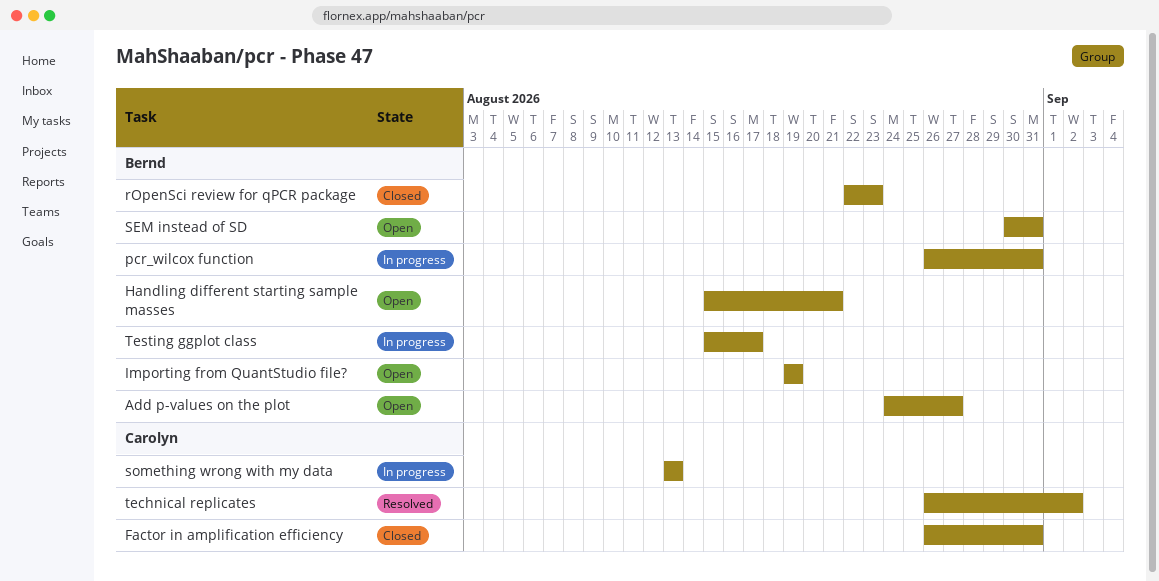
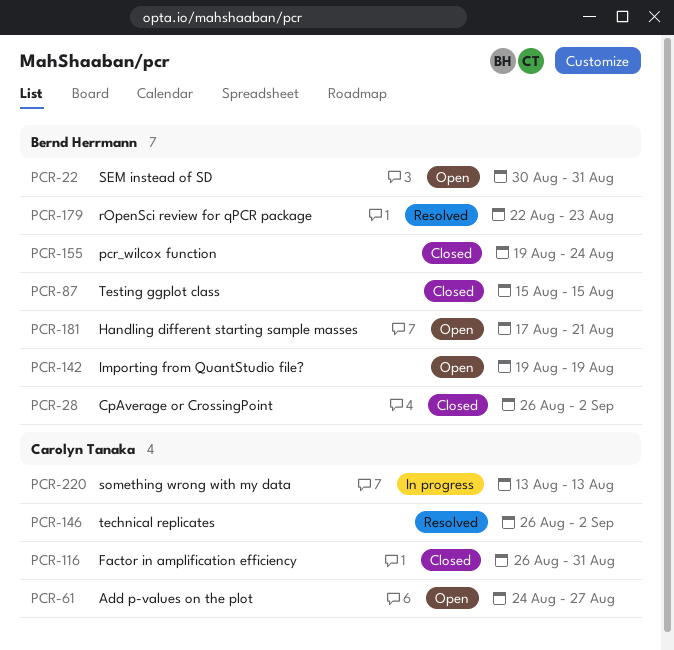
Add p-values on the plot, owner: Bernd Herrmann -> Carolyn Tanaka
CpAverage or CrossingPoint: none -> present
Handling different starting sample masses, start: Aug 15 -> Aug 17
pcr_wilcox function, status: In progress -> Closed
pcr_wilcox function, start: Aug 26 -> Aug 19
pcr_wilcox function, due: Aug 31 -> Aug 24
rOpenSci review for qPCR package, status: Closed -> Resolved
Testing ggplot class, status: In progress -> Closed
Testing ggplot class, due: Aug 17 -> Aug 15

